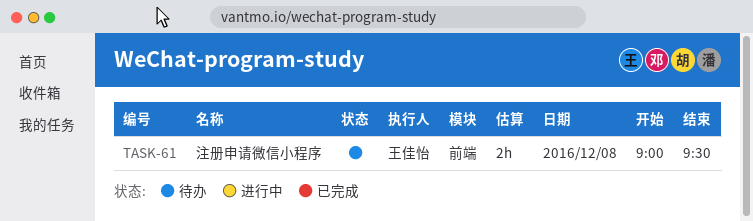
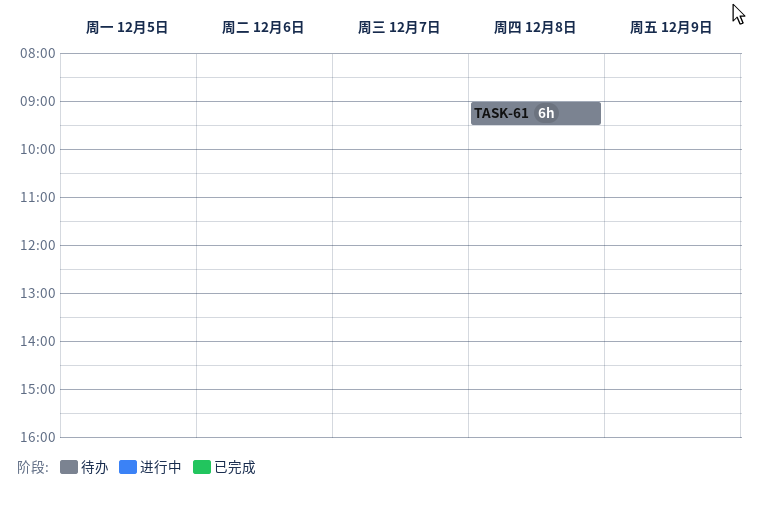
TASK-61, estimate: 2h -> 6h

